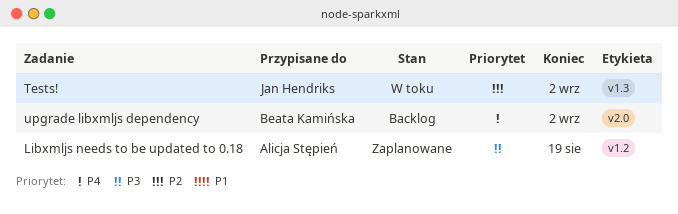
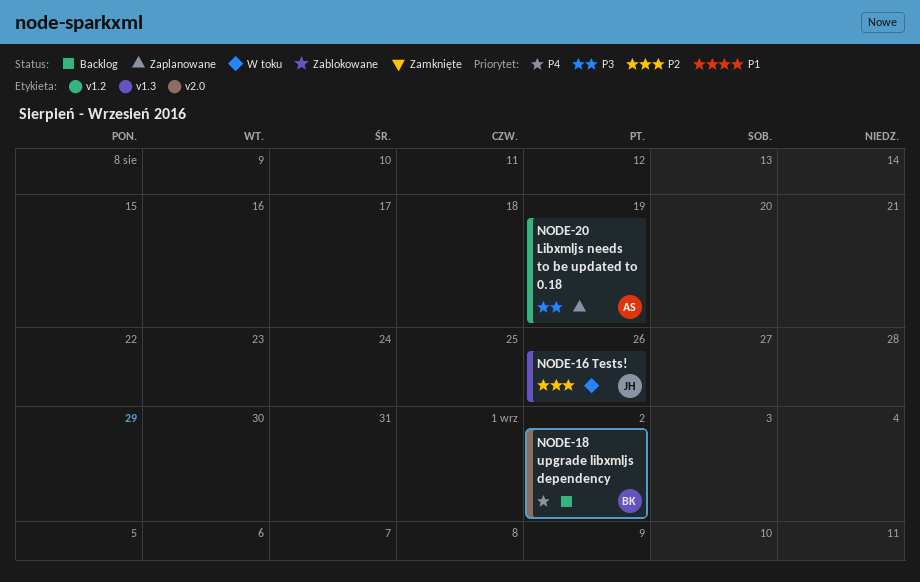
Tests!, due: Sep 2 -> Aug 26

